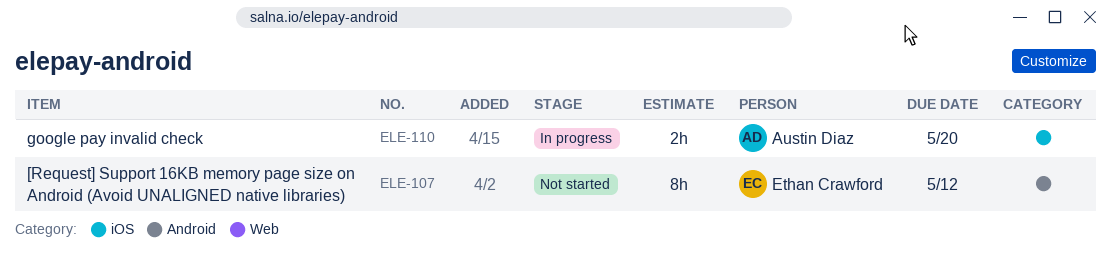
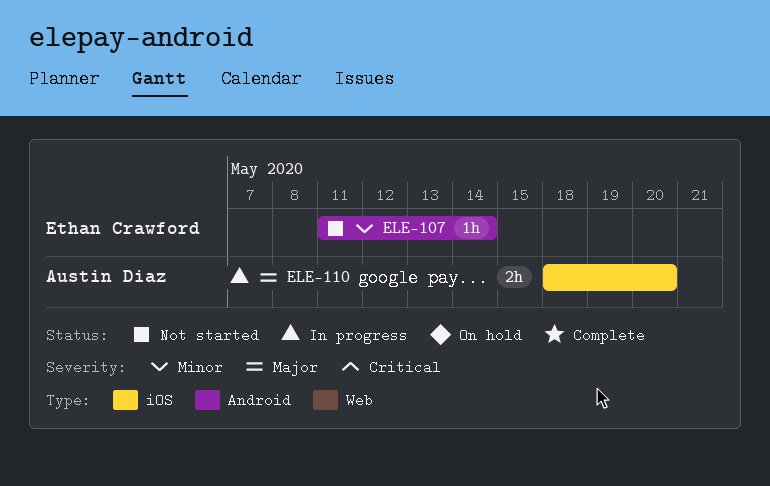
ELE-107, estimate: 8h -> 1h
ELE-107, due: May 12 -> May 14

